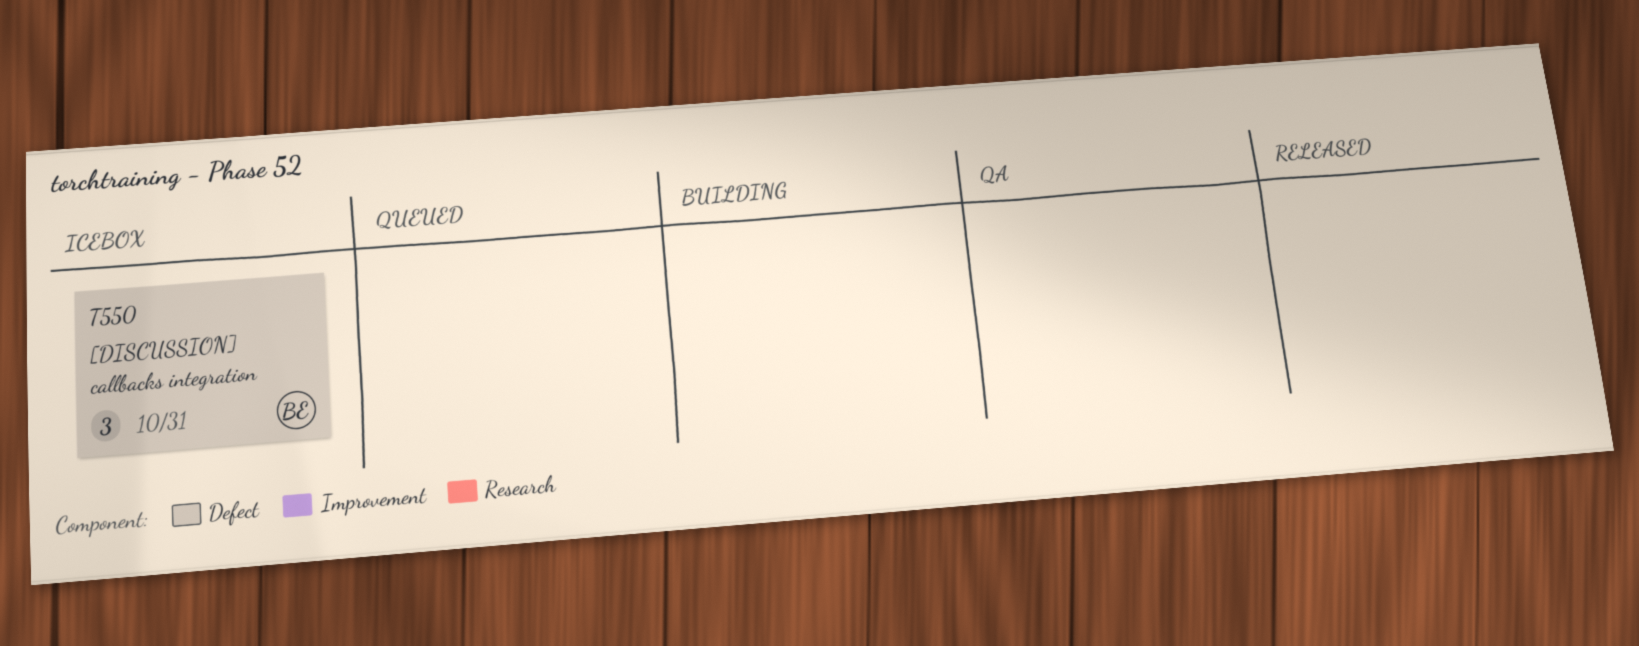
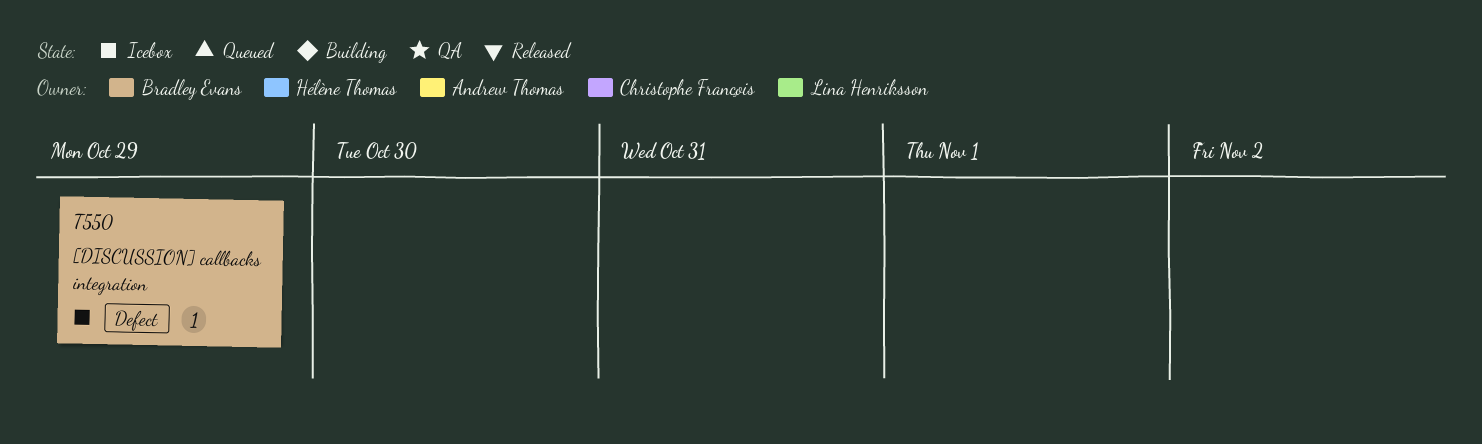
T550, estimate: 3 -> 1
T550, due: Oct 31 -> Oct 29

